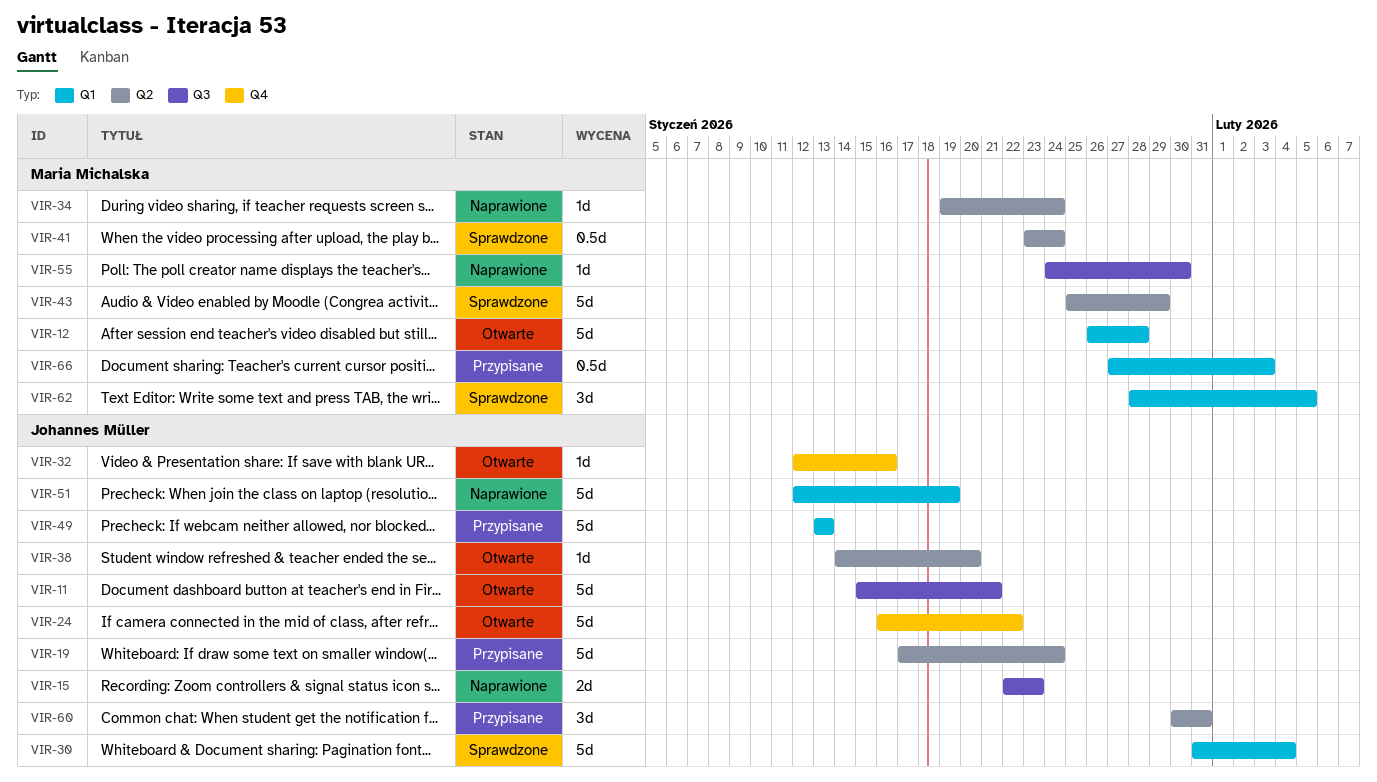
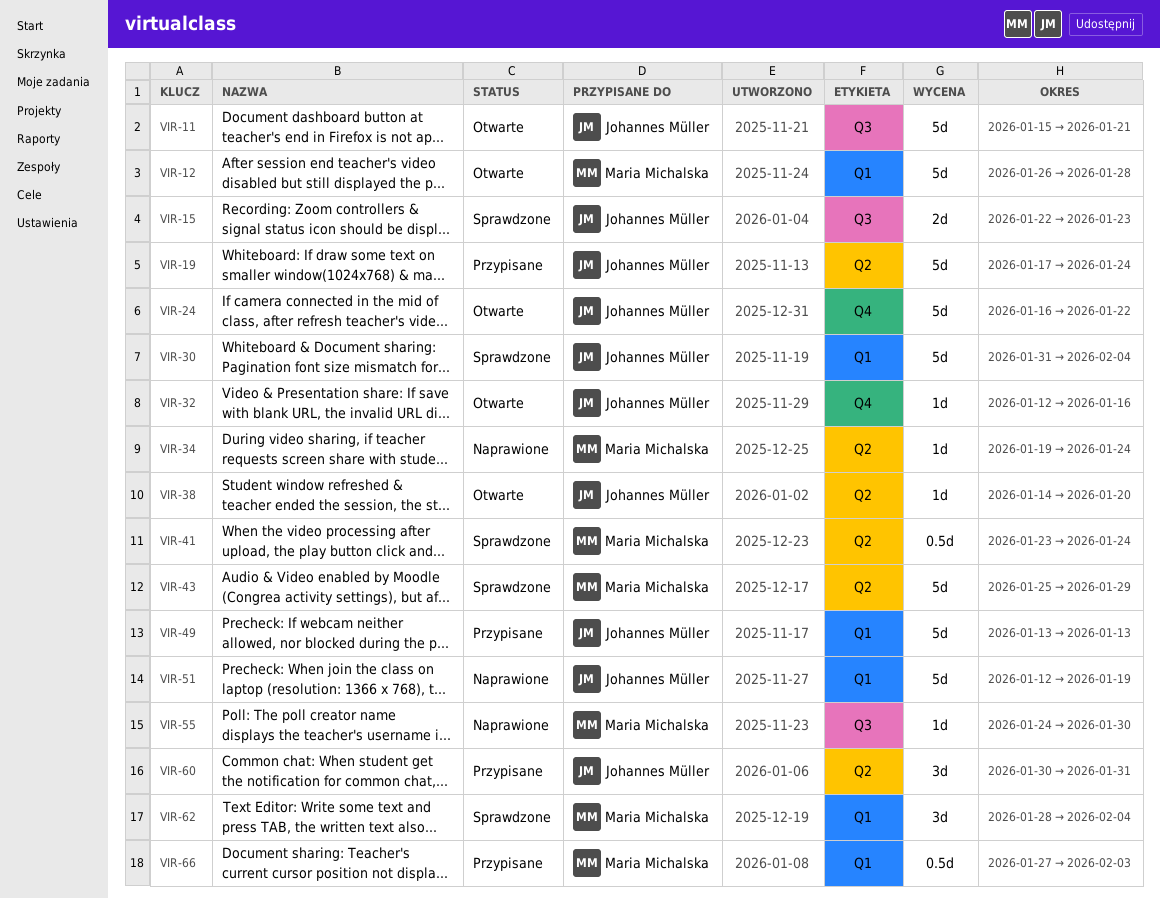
VIR-15, status: Naprawione -> Sprawdzone
VIR-62, due: Feb 5 -> Feb 4

